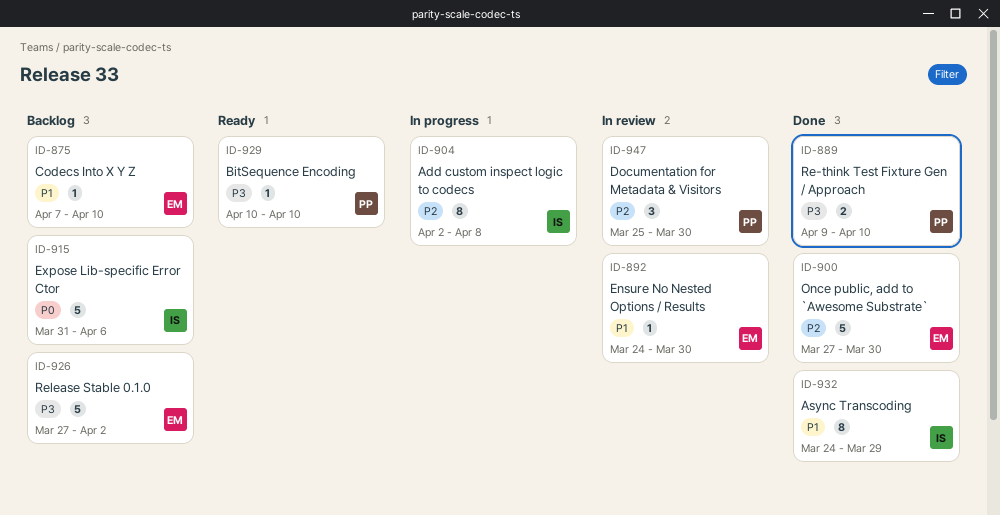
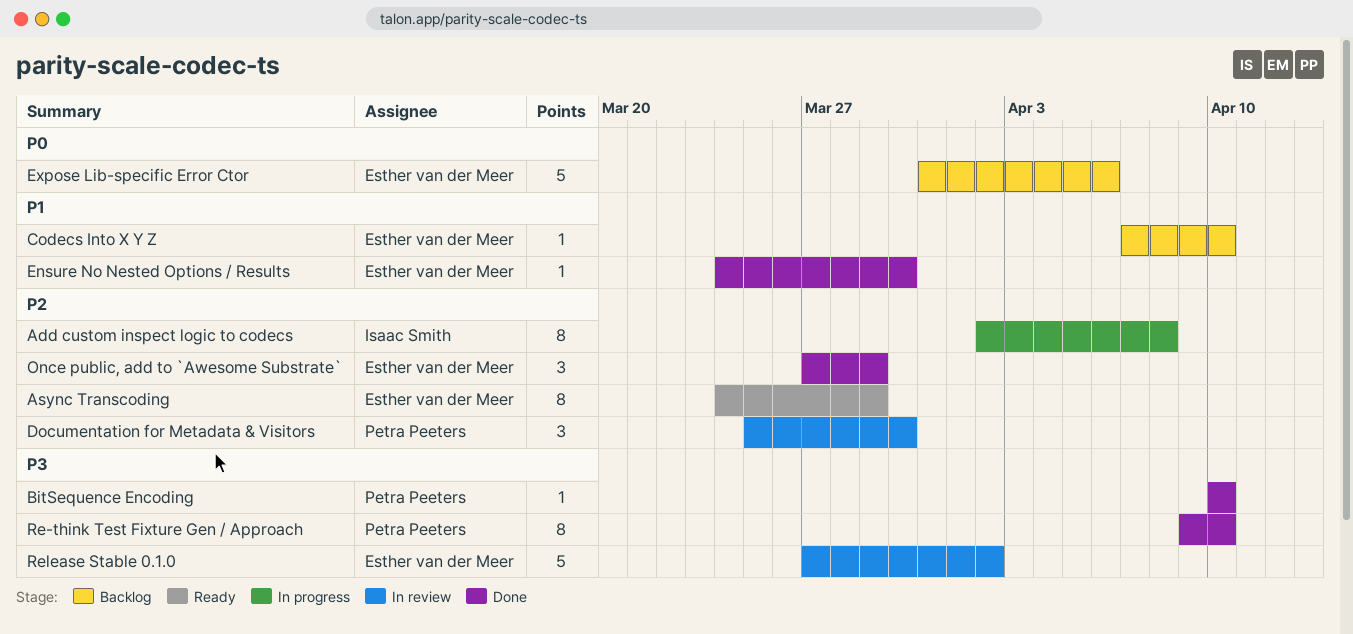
Async Transcoding, status: Done -> Ready
Async Transcoding, owner: Isaac Smith -> Esther van der Meer
Async Transcoding, priority: P1 -> P2
BitSequence Encoding, status: Ready -> Done
Ensure No Nested Options / Results, status: In review -> Done
Expose Lib-specific Error Ctor, owner: Isaac Smith -> Esther van der Meer
Once public, add to `Awesome Substrate`, estimate: 5 -> 3
Once public, add to `Awesome Substrate`, due: Mar 30 -> Mar 29
Re-think Test Fixture Gen / Approach, estimate: 2 -> 8
Release Stable 0.1.0, status: Backlog -> In review

